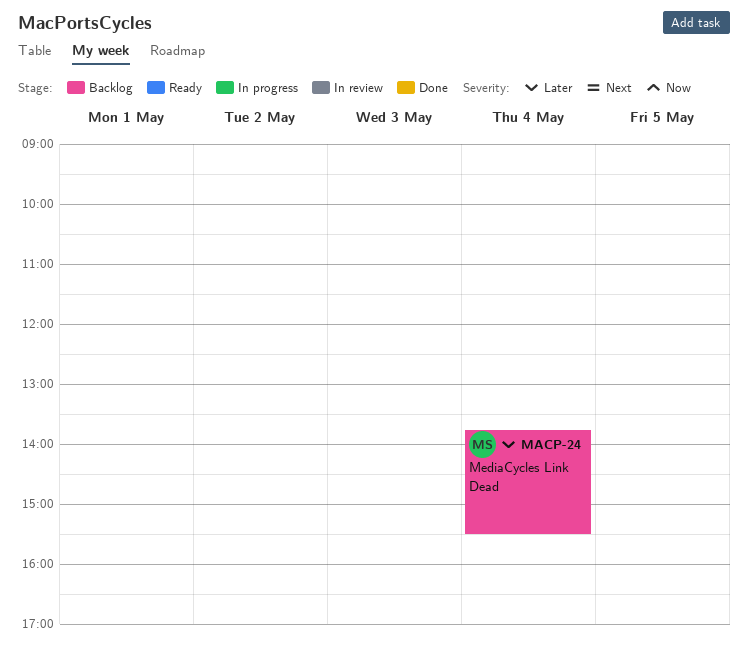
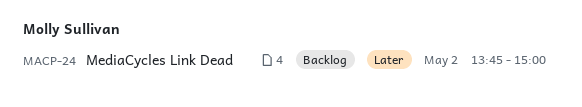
MACP-24, day: May 4 -> May 2
MACP-24, ends: 15:30 -> 15:00

